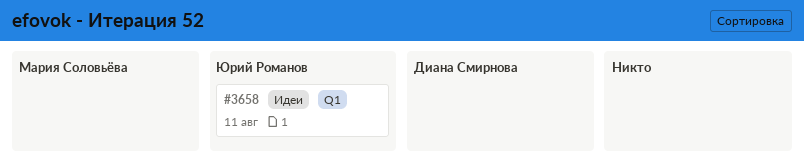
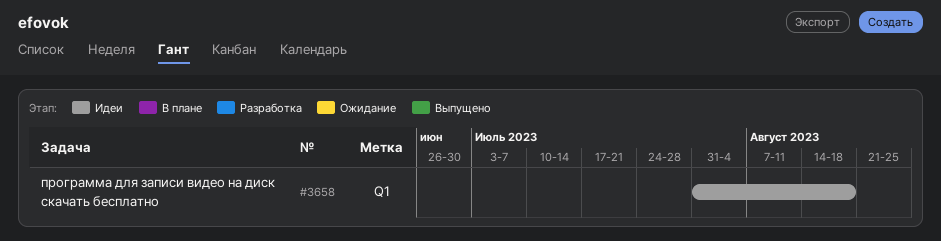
#3658, due: Aug 11 -> Aug 18

